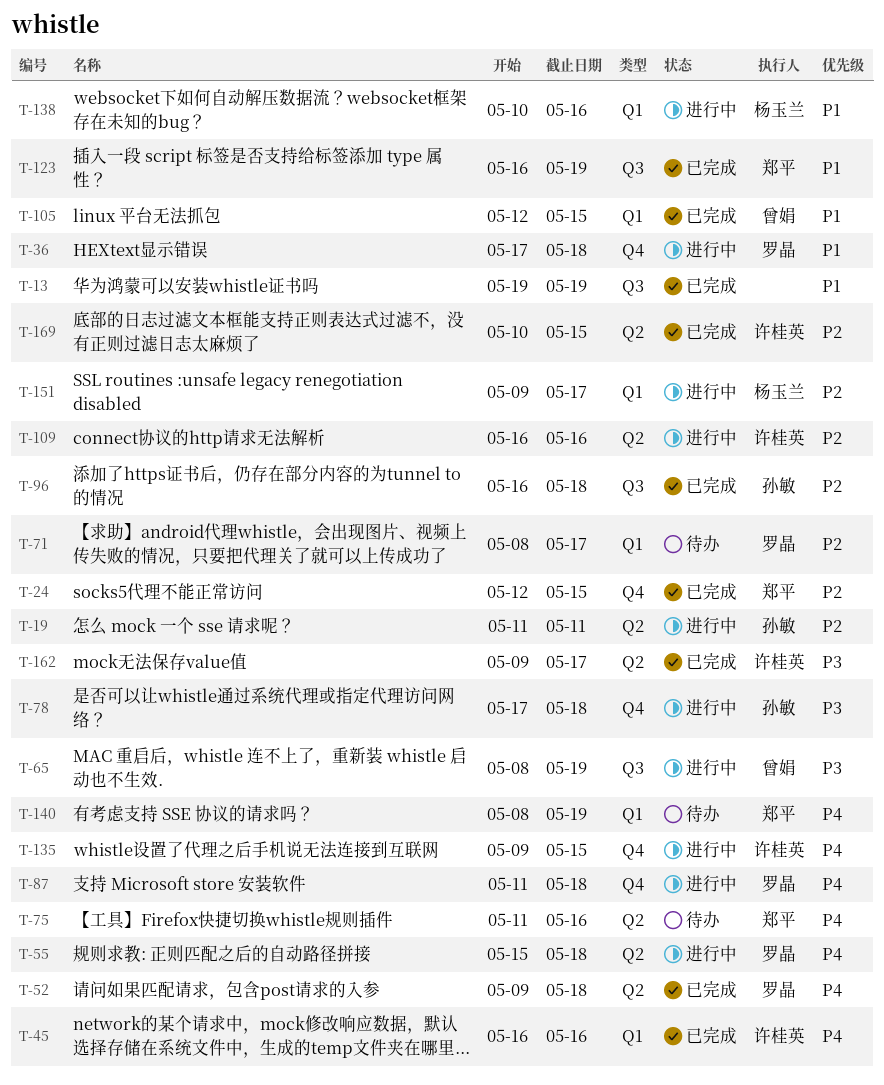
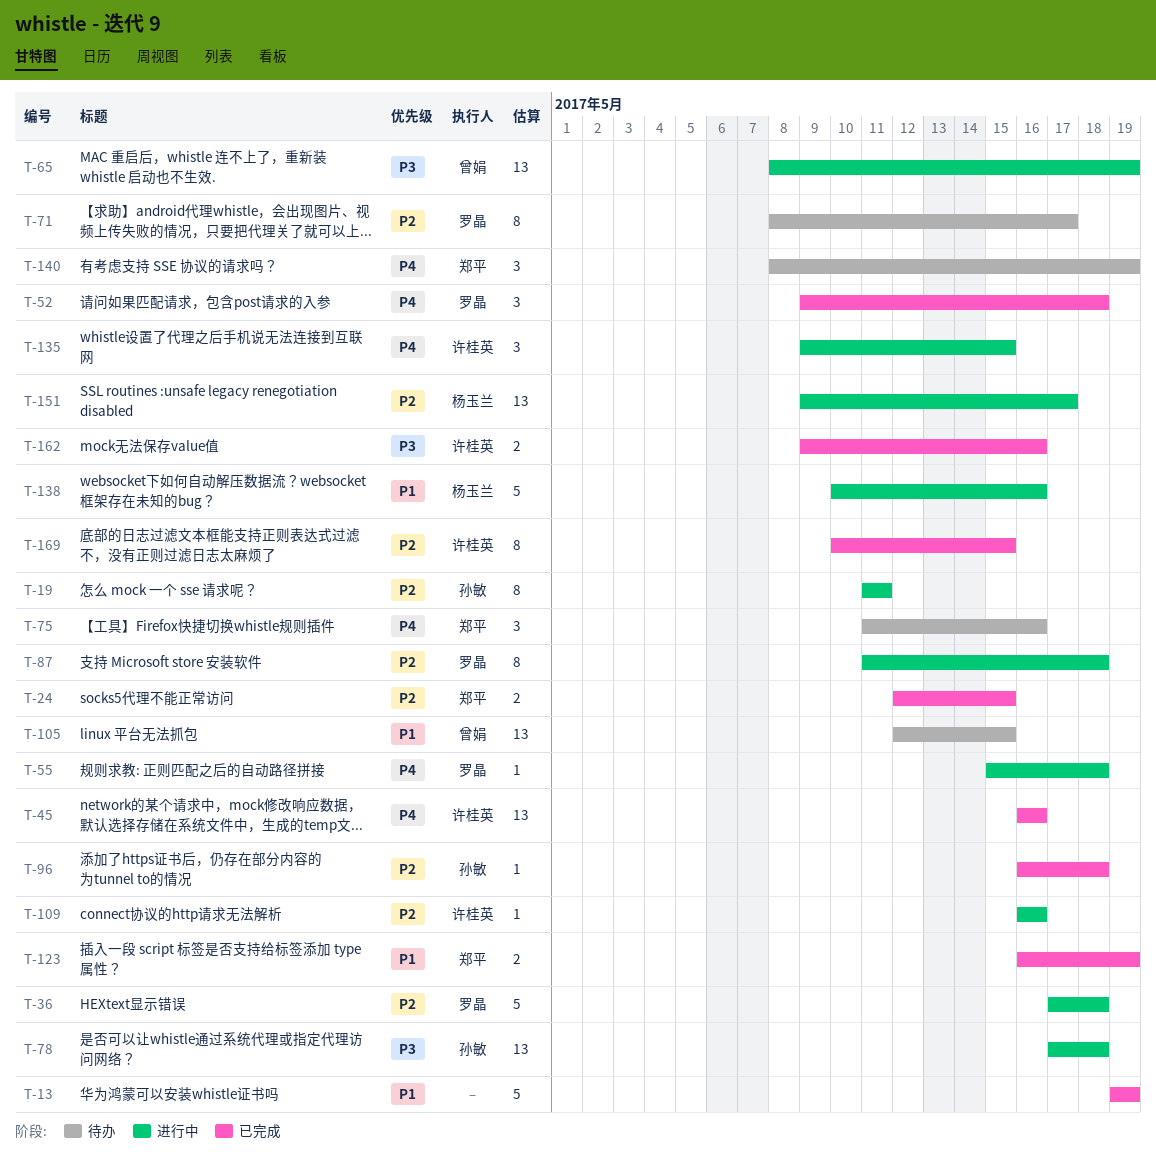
T-36, priority: P1 -> P2
T-87, priority: P4 -> P2
T-105, status: 已完成 -> 待办
T-162, due: May 17 -> May 16

